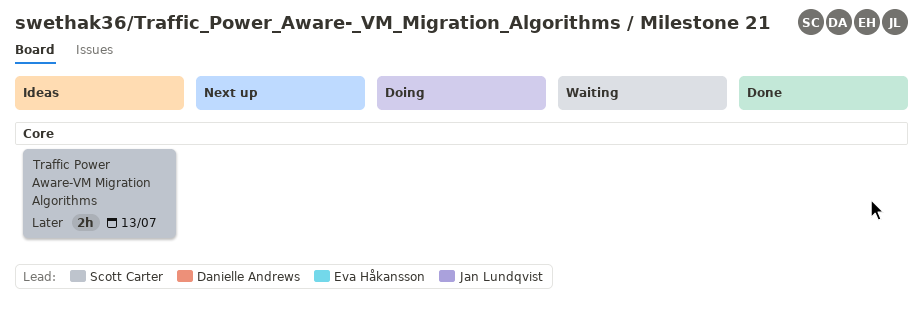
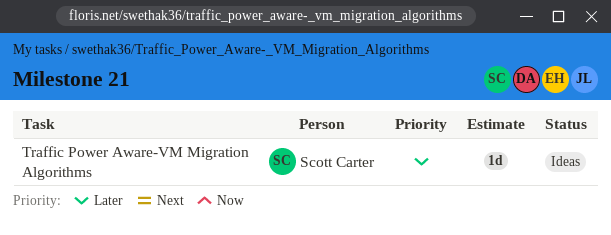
Traffic Power Aware-VM Migration Algorithms, estimate: 2h -> 1d

